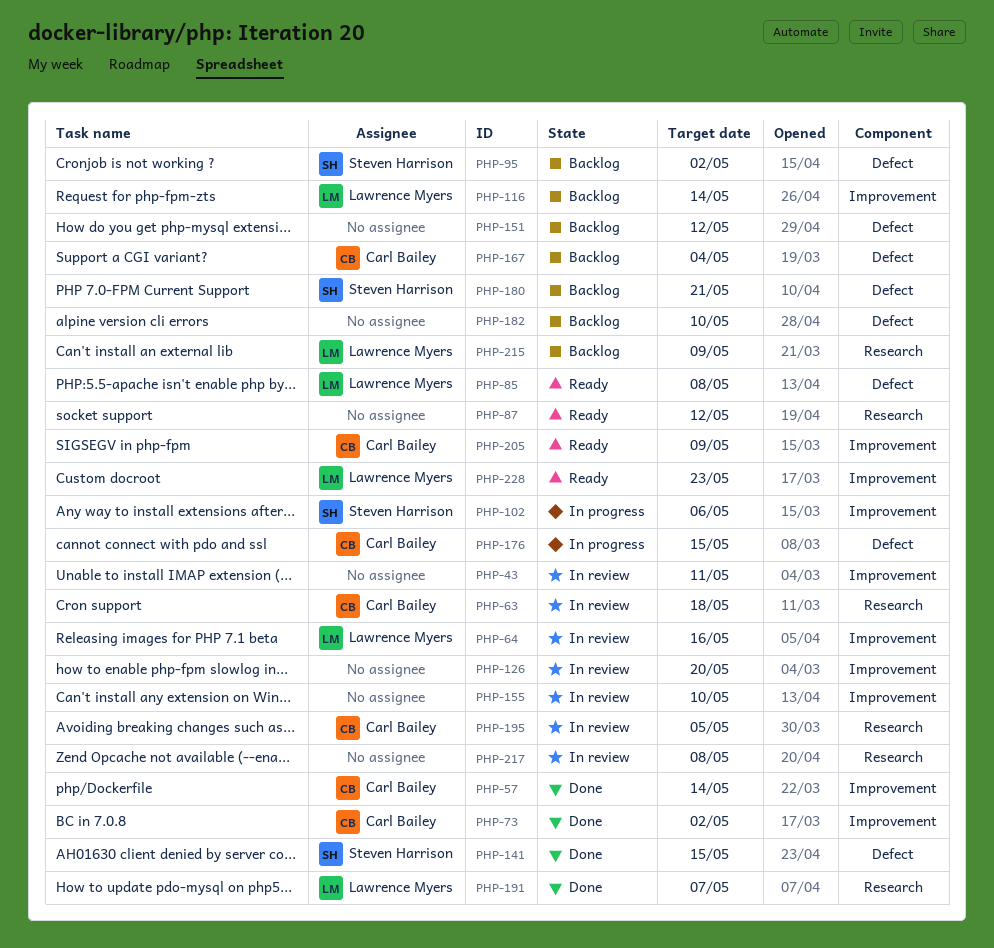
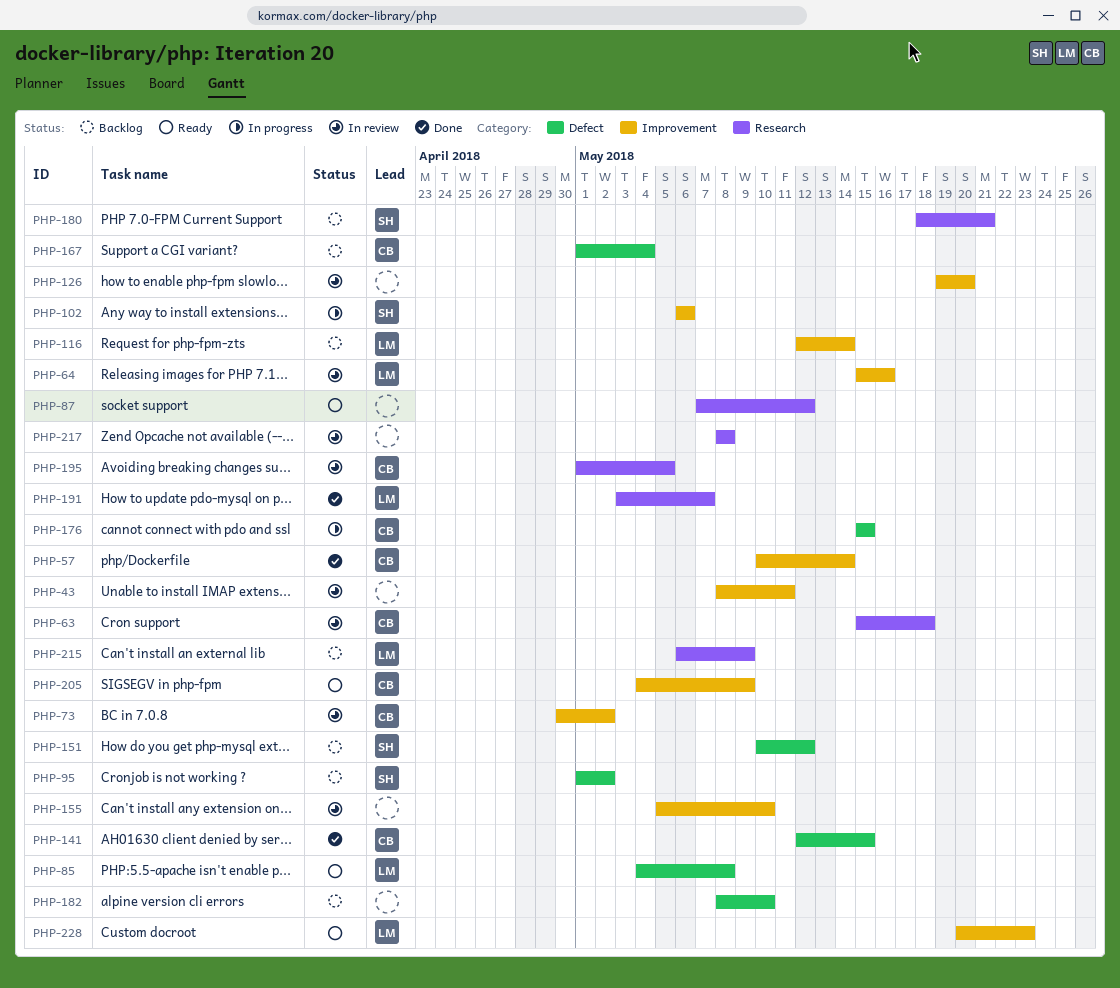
PHP-73, status: Done -> In review
PHP-141, owner: Steven Harrison -> Carl Bailey
PHP-151, owner: none -> Steven Harrison
PHP-180, label: Defect -> Research

